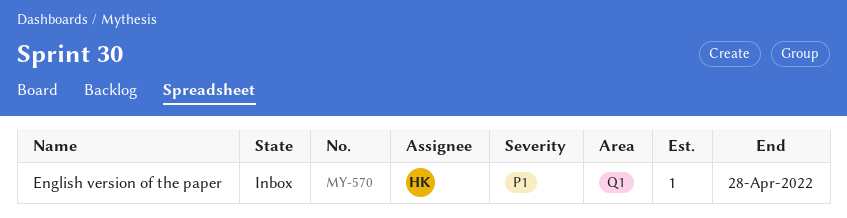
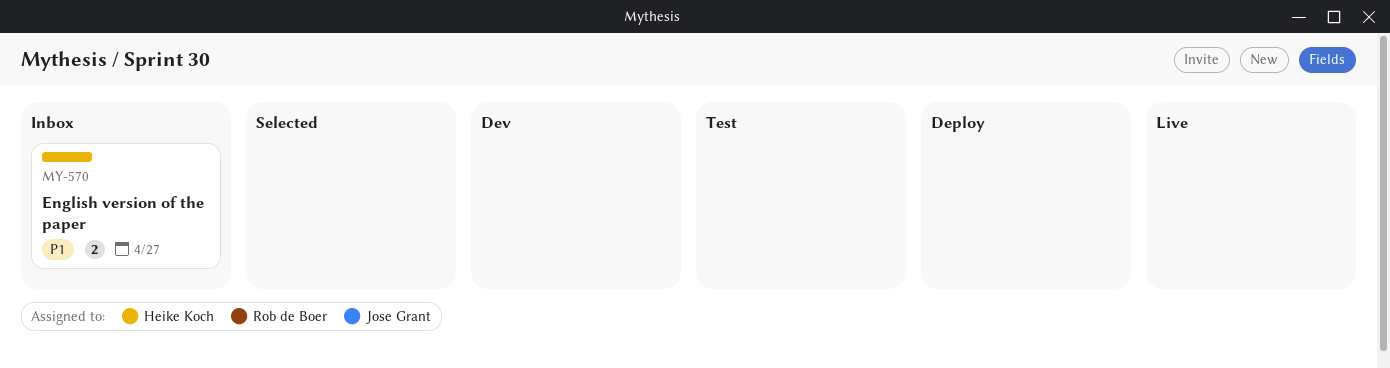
MY-570, estimate: 1 -> 2
MY-570, due: Apr 28 -> Apr 27

